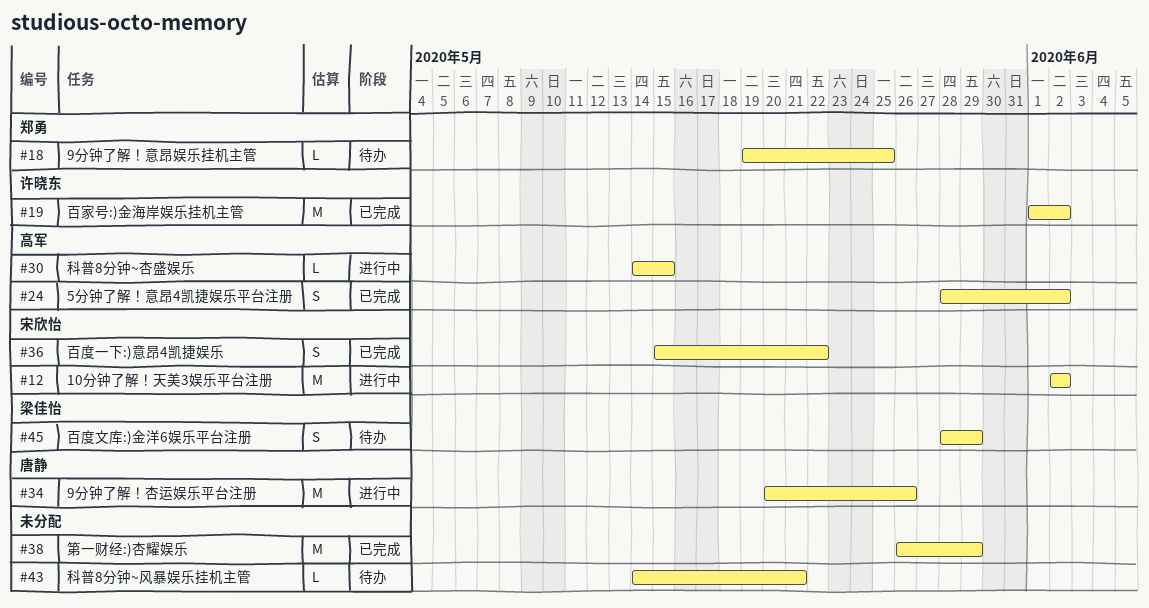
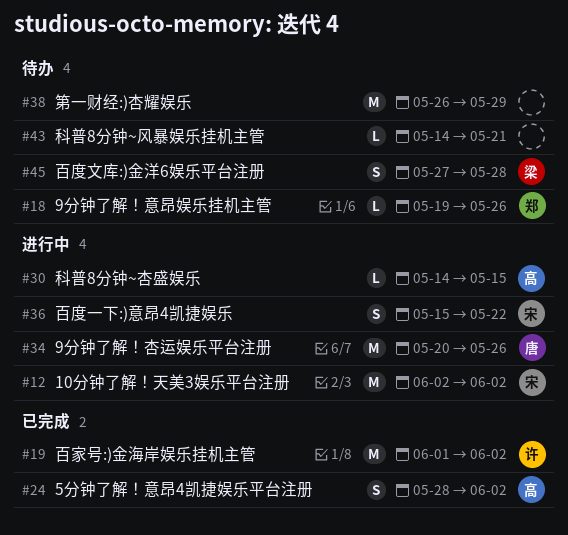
#18, due: May 25 -> May 26
#36, status: 已完成 -> 进行中
#38, status: 已完成 -> 待办
#45, start: May 28 -> May 27
#45, due: May 29 -> May 28

